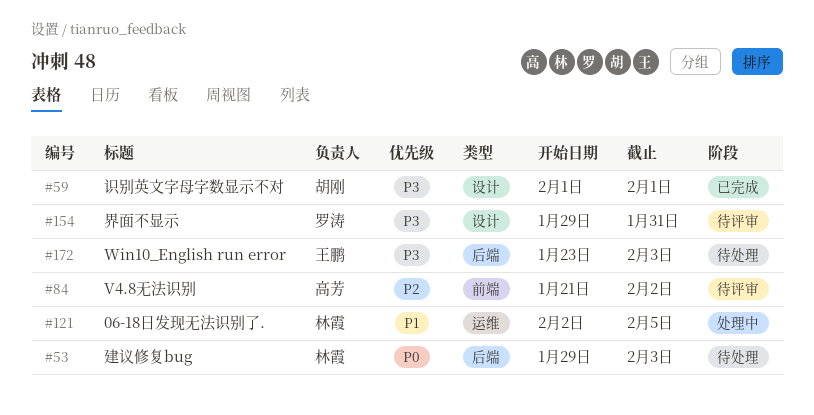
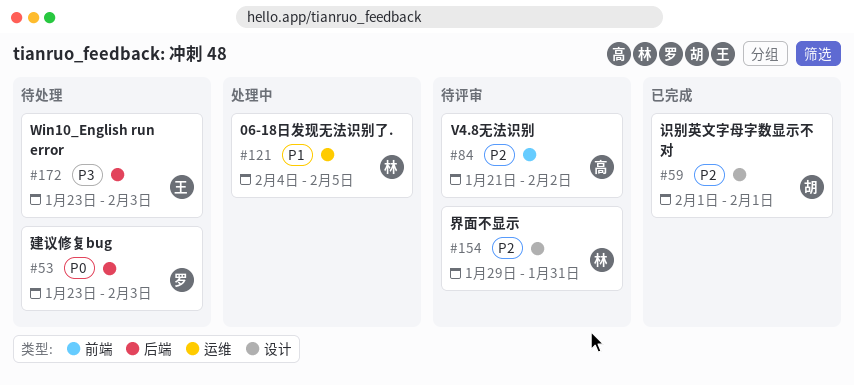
#53, owner: 林霞 -> 罗涛
#53, start: Jan 29 -> Jan 23
#59, priority: P3 -> P2
#121, start: Feb 2 -> Feb 4
#154, owner: 罗涛 -> 林霞
#154, priority: P3 -> P2

